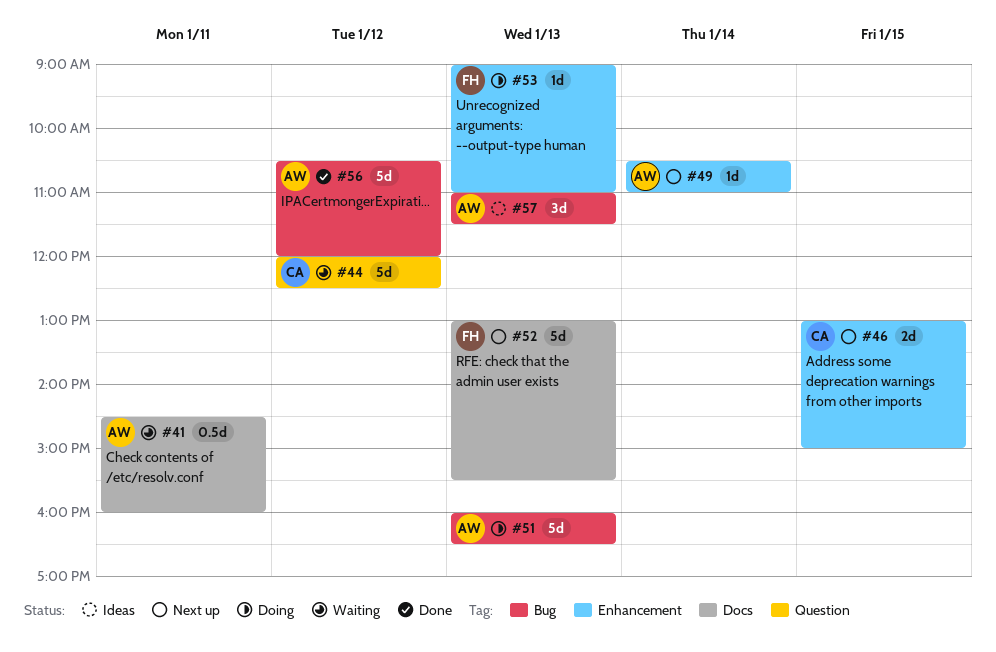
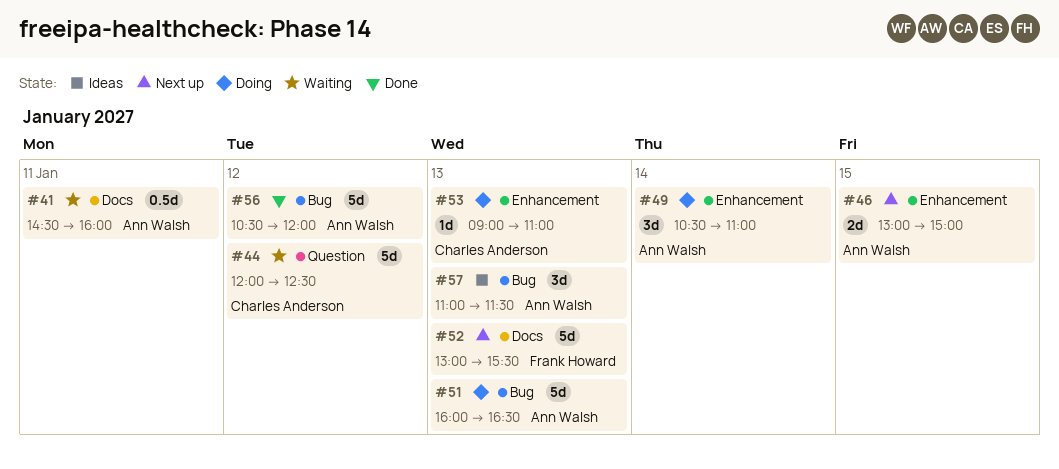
#46, owner: Charles Anderson -> Ann Walsh
#49, status: Next up -> Doing
#49, estimate: 1d -> 3d
#53, owner: Frank Howard -> Charles Anderson

